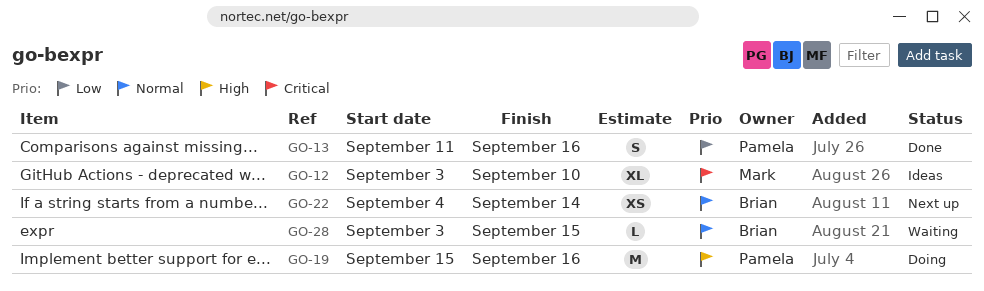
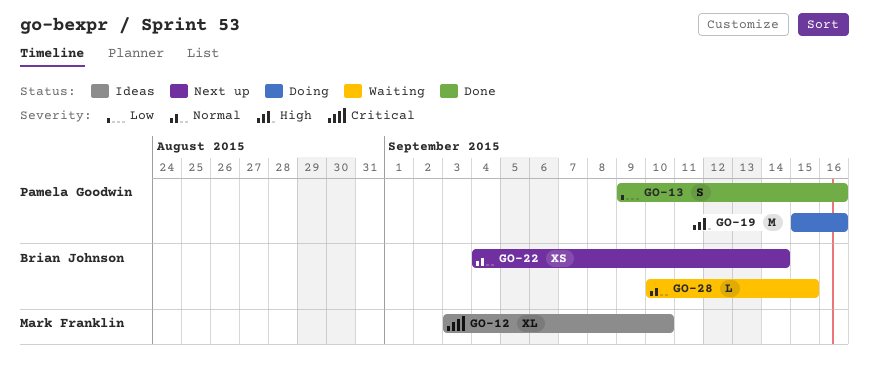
GO-13, start: Sep 11 -> Sep 9
GO-28, start: Sep 3 -> Sep 10

